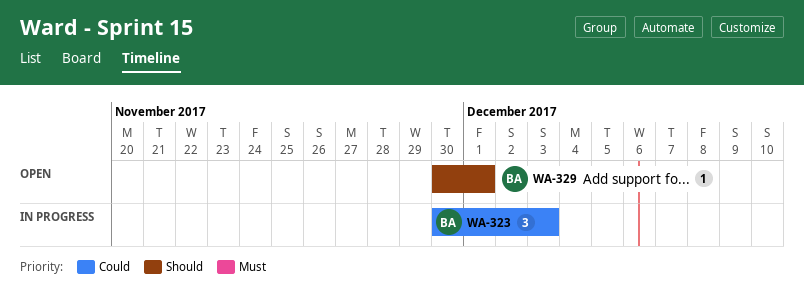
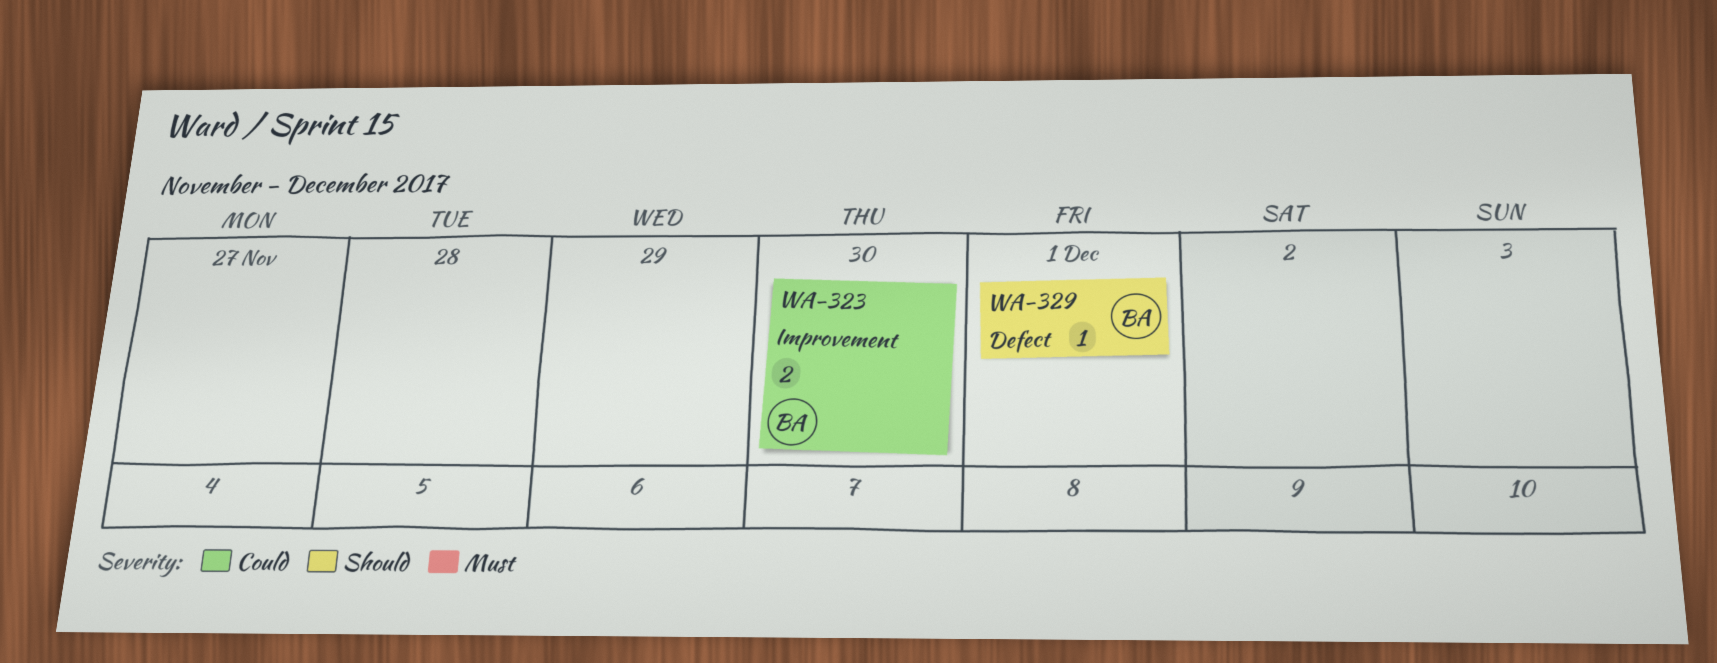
WA-323, estimate: 3 -> 2
WA-323, due: Dec 3 -> Nov 30

